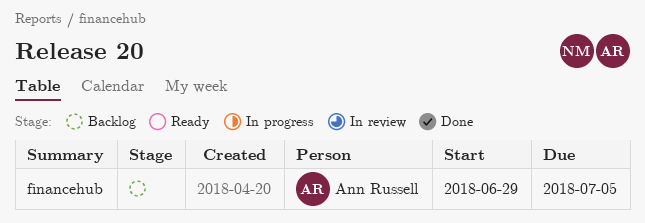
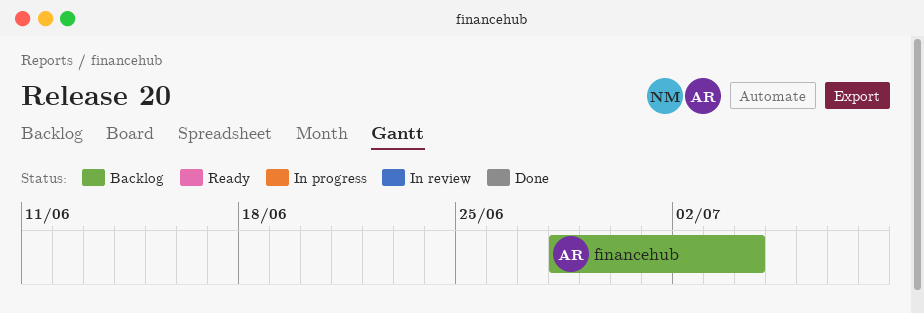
financehub, start: Jun 29 -> Jun 28
financehub, due: Jul 5 -> Jul 4

